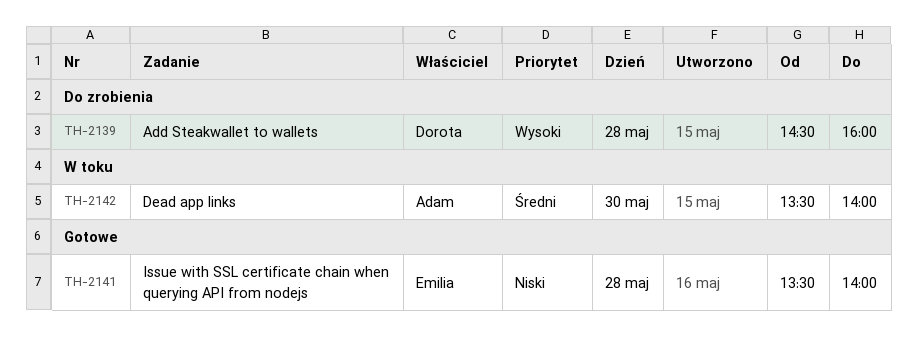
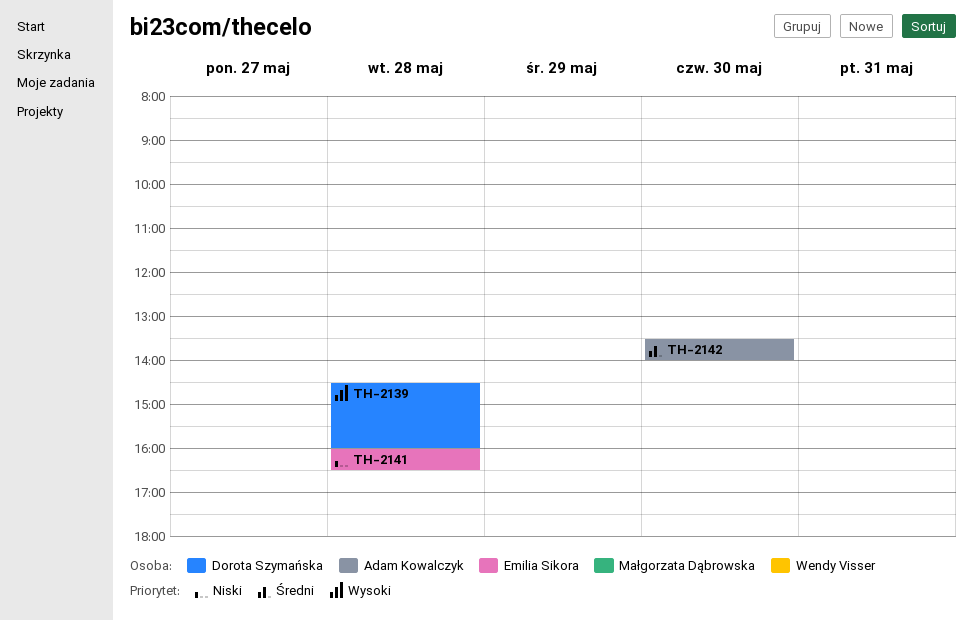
TH-2141, begins: 13:30 -> 16:00
TH-2141, ends: 14:00 -> 16:30

